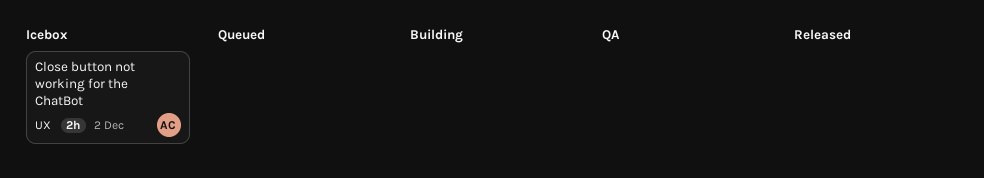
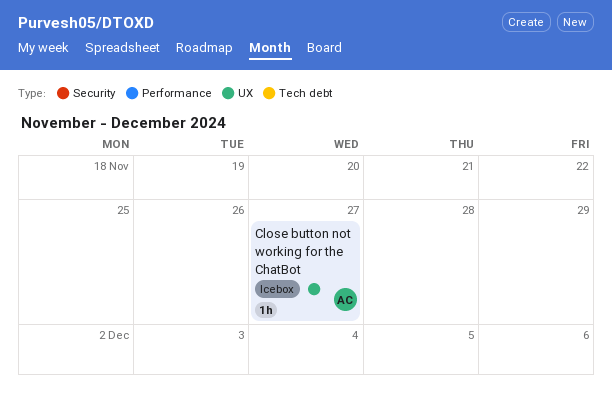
Close button not working for the ChatBot, estimate: 2h -> 1h
Close button not working for the ChatBot, due: Dec 2 -> Nov 27

